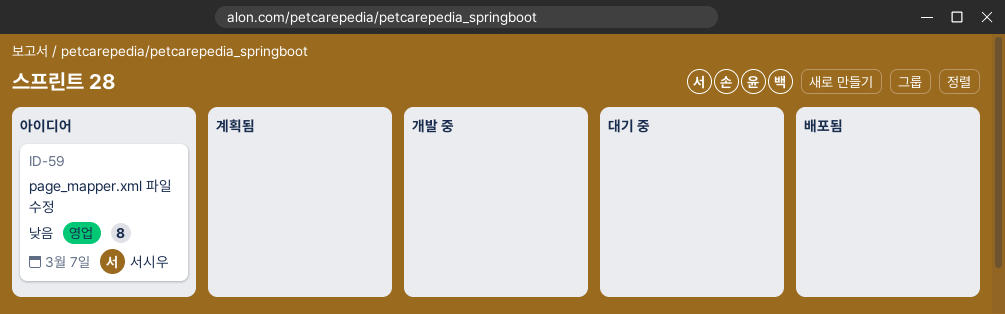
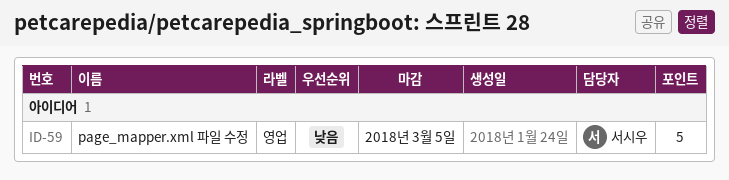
ID-59, estimate: 8 -> 5
ID-59, due: Mar 7 -> Mar 5

